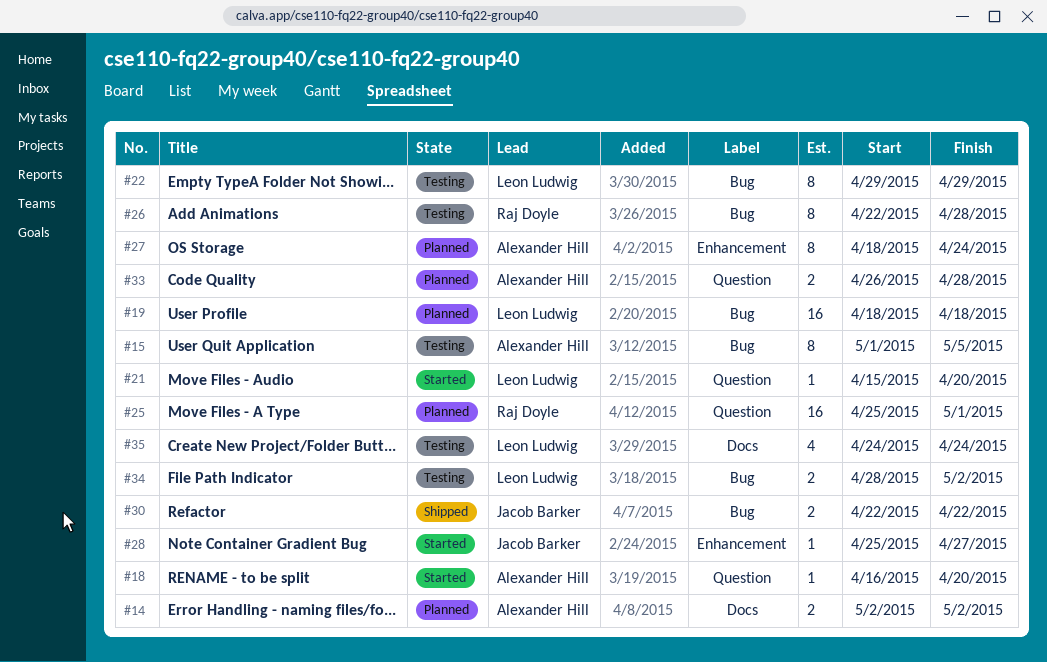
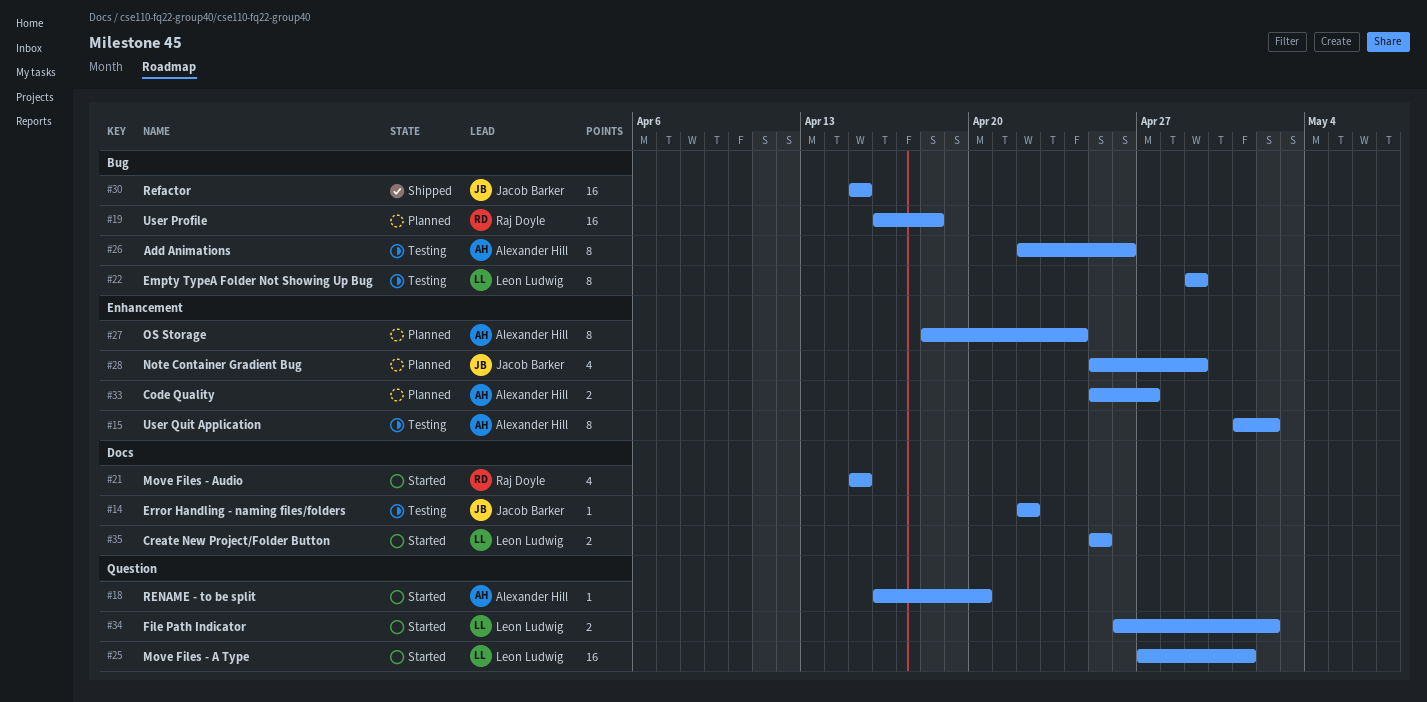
#14, status: Planned -> Testing
#14, owner: Alexander Hill -> Jacob Barker
#14, estimate: 2 -> 1
#14, start: May 2 -> Apr 22
#14, due: May 2 -> Apr 22
#15, label: Bug -> Enhancement
#15, due: May 5 -> May 2
#19, owner: Leon Ludwig -> Raj Doyle
#19, start: Apr 18 -> Apr 16
#21, owner: Leon Ludwig -> Raj Doyle
#21, label: Question -> Docs
#21, estimate: 1 -> 4
#21, due: Apr 20 -> Apr 15
#25, status: Planned -> Started
#25, owner: Raj Doyle -> Leon Ludwig
#25, start: Apr 25 -> Apr 27
#26, owner: Raj Doyle -> Alexander Hill
#26, due: Apr 28 -> Apr 26
#28, status: Started -> Planned
#28, estimate: 1 -> 4
#28, due: Apr 27 -> Apr 29
#30, estimate: 2 -> 16
#30, start: Apr 22 -> Apr 15
#30, due: Apr 22 -> Apr 15
#33, label: Question -> Enhancement
#33, start: Apr 26 -> Apr 25
#33, due: Apr 28 -> Apr 27
#34, status: Testing -> Started
#34, label: Bug -> Question
#34, start: Apr 28 -> Apr 26
#35, status: Testing -> Started
#35, estimate: 4 -> 2
#35, start: Apr 24 -> Apr 25
#35, due: Apr 24 -> Apr 25

